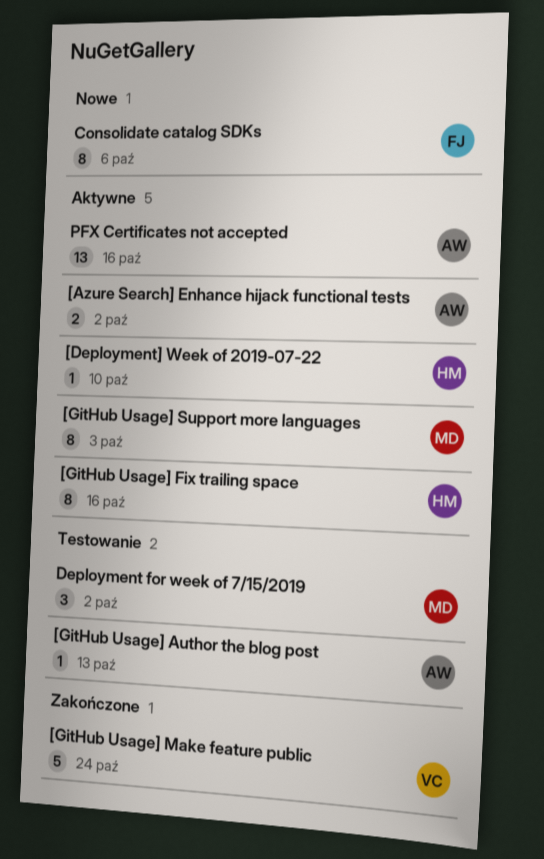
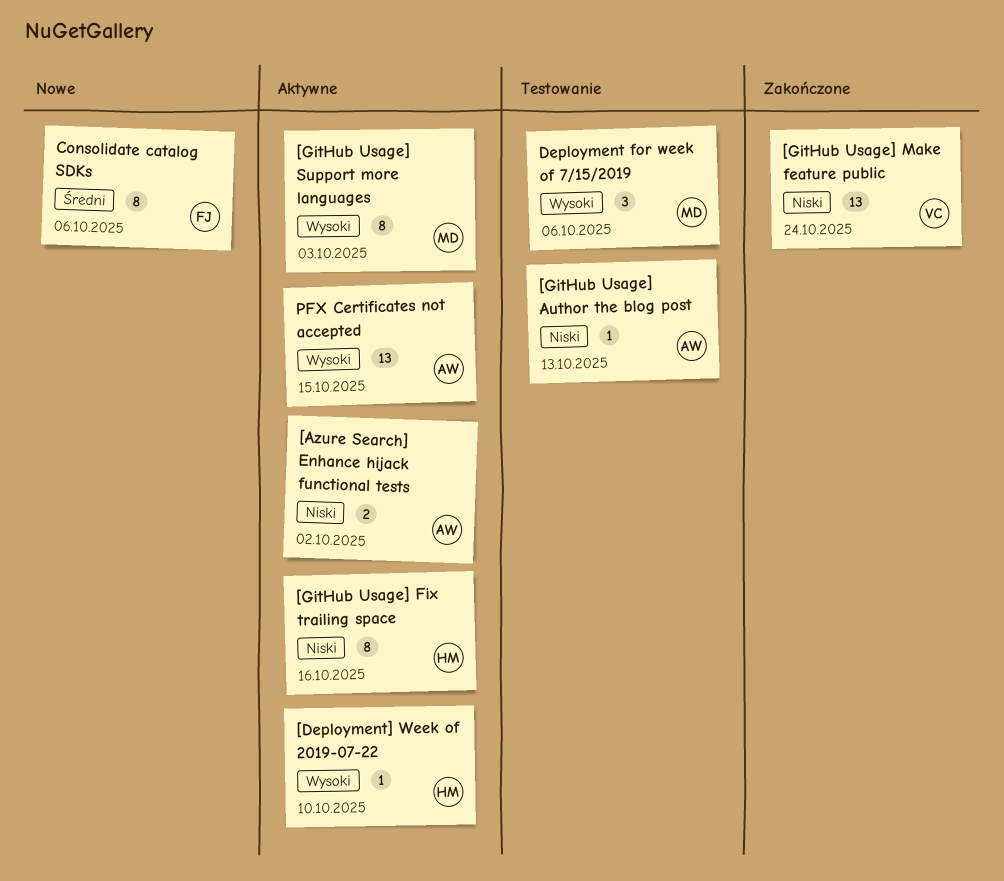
[GitHub Usage] Make feature public, estimate: 5 -> 13
Deployment for week of 7/15/2019, due: Oct 2 -> Oct 6
PFX Certificates not accepted, due: Oct 16 -> Oct 15

